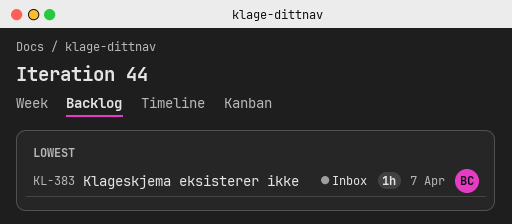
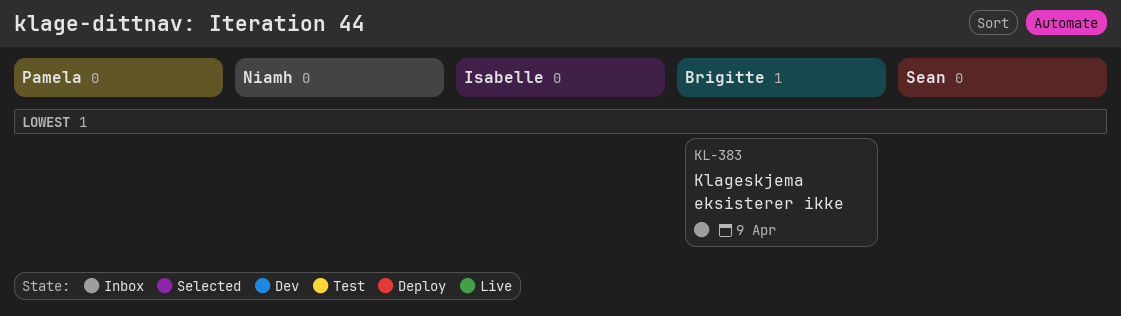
KL-383, due: Apr 7 -> Apr 9

